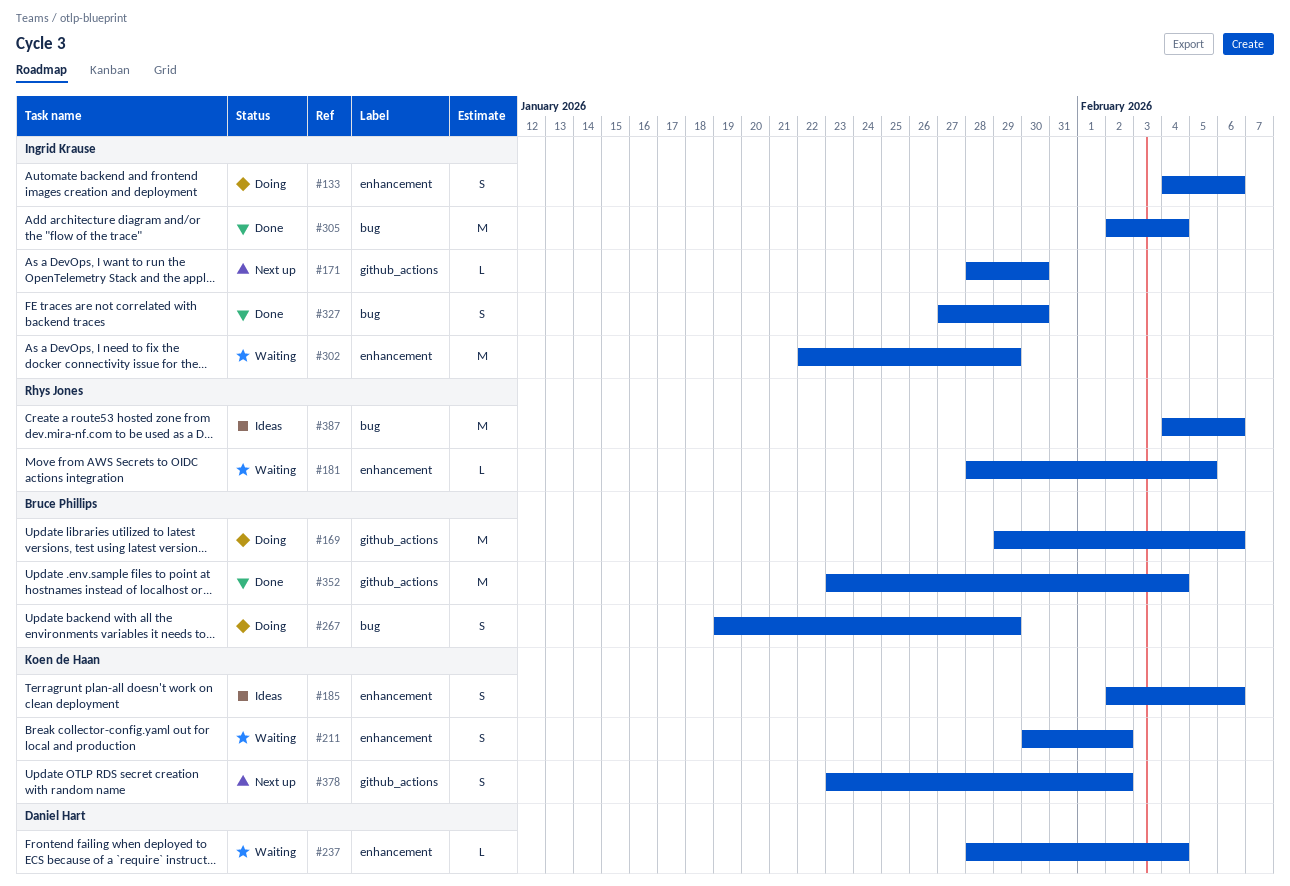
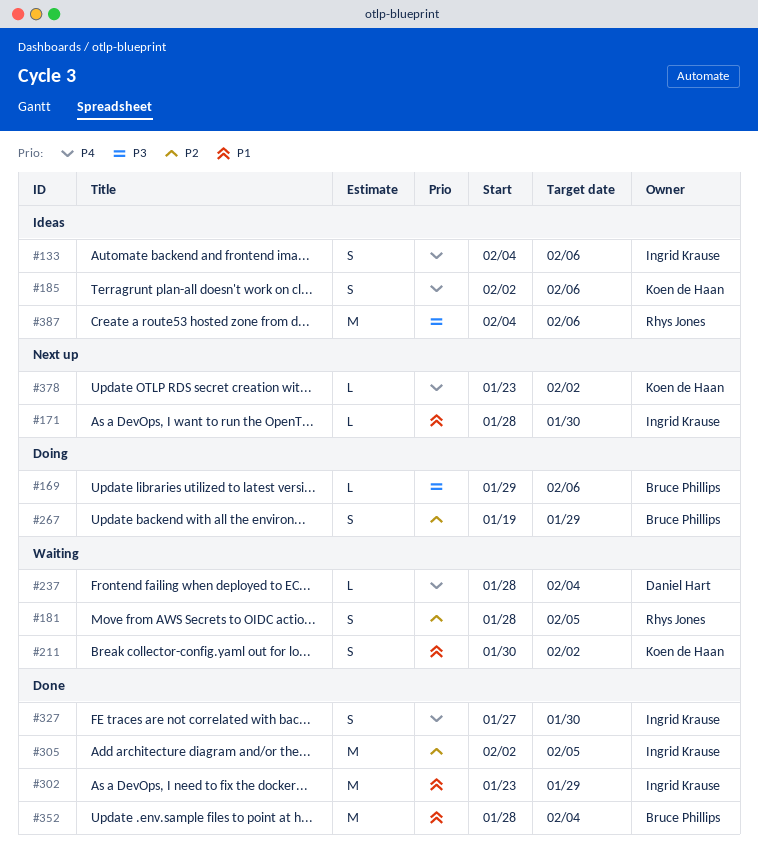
#133, status: Doing -> Ideas
#169, estimate: M -> L
#181, estimate: L -> S
#302, status: Waiting -> Done
#302, start: Jan 22 -> Jan 23
#305, due: Feb 4 -> Feb 5
#352, start: Jan 23 -> Jan 28
#378, estimate: S -> L

